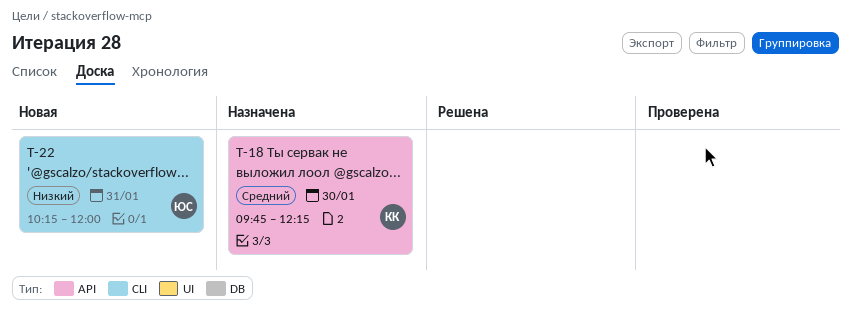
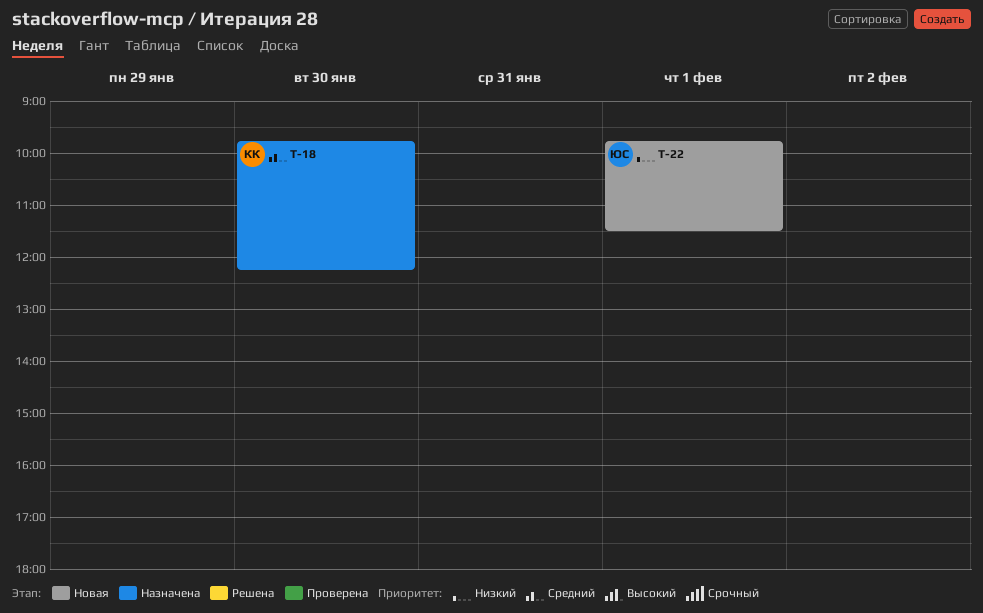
T-22, day: Jan 31 -> Feb 1
T-22, begins: 10:15 -> 09:45
T-22, ends: 12:00 -> 11:30

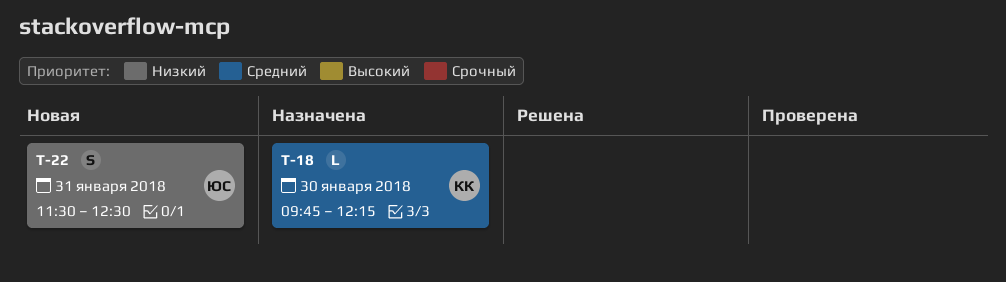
T-22, day: Feb 1 -> Jan 31
T-22, begins: 09:45 -> 11:30
T-22, ends: 11:30 -> 12:30

